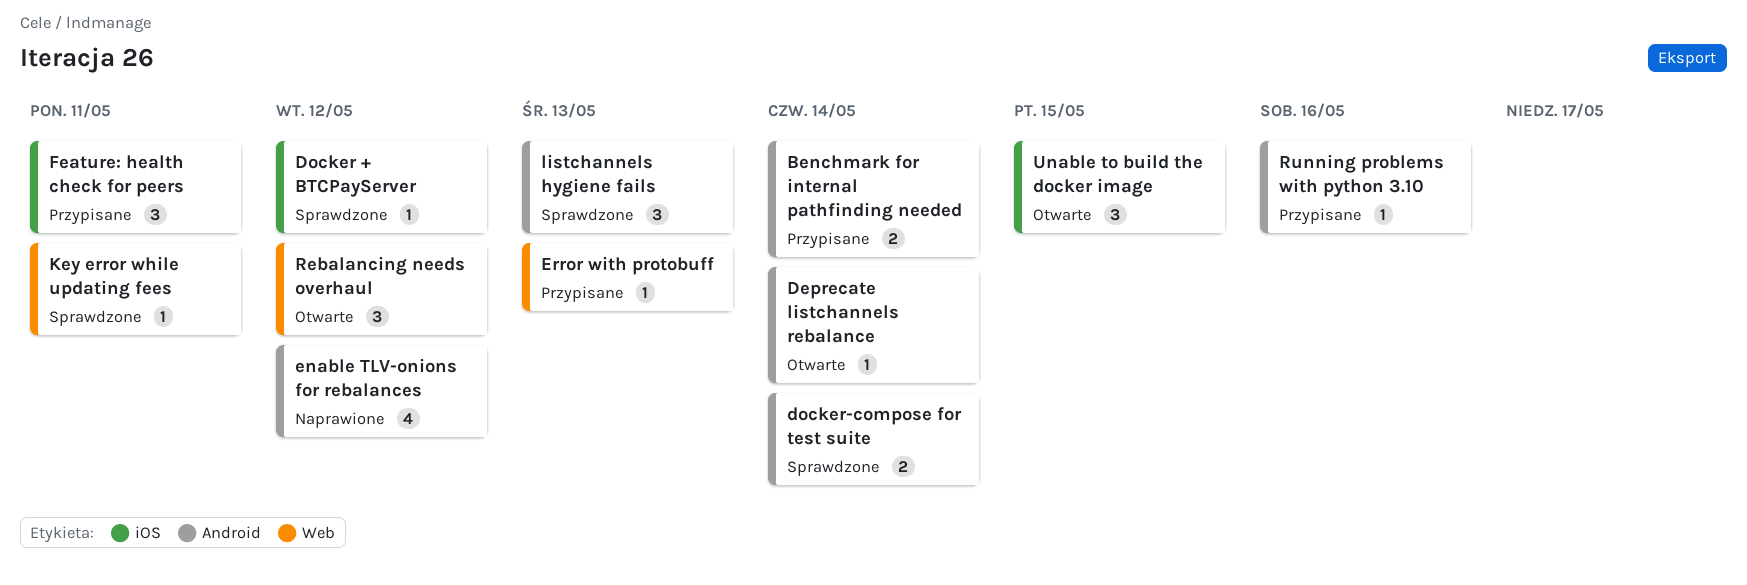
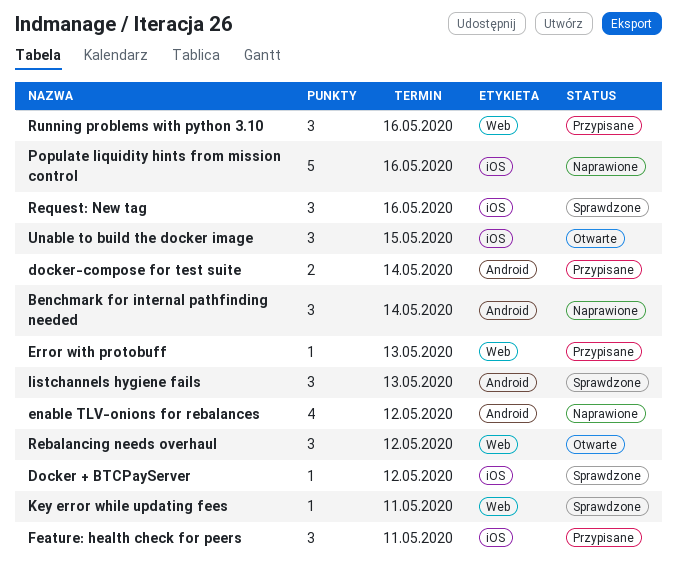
Benchmark for internal pathfinding needed, status: Przypisane -> Naprawione
Benchmark for internal pathfinding needed, estimate: 2 -> 3
Deprecate listchannels rebalance: present -> none
docker-compose for test suite, status: Sprawdzone -> Przypisane
Populate liquidity hints from mission control: none -> present
Request: New tag: none -> present
Running problems with python 3.10, label: Android -> Web
Running problems with python 3.10, estimate: 1 -> 3

